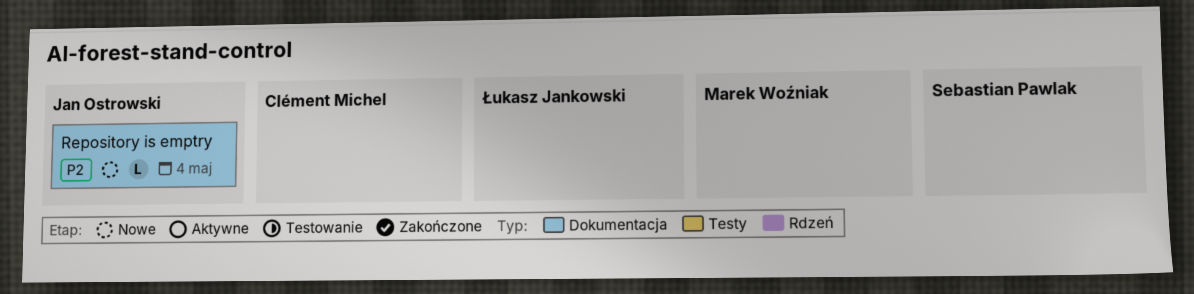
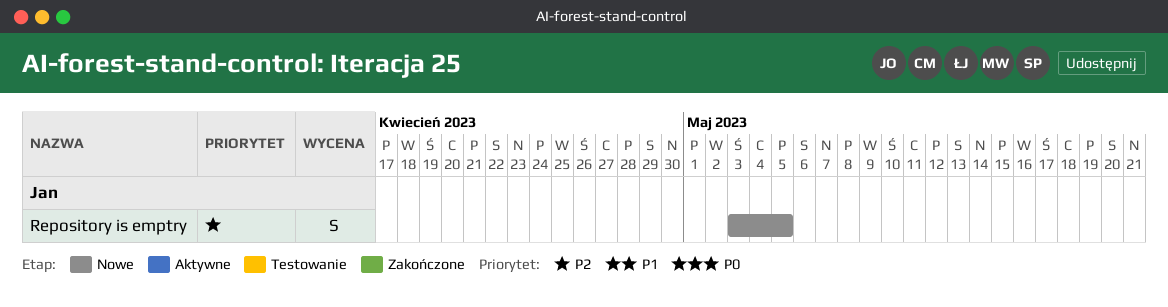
Repository is emptry, estimate: L -> S
Repository is emptry, due: May 4 -> May 5

